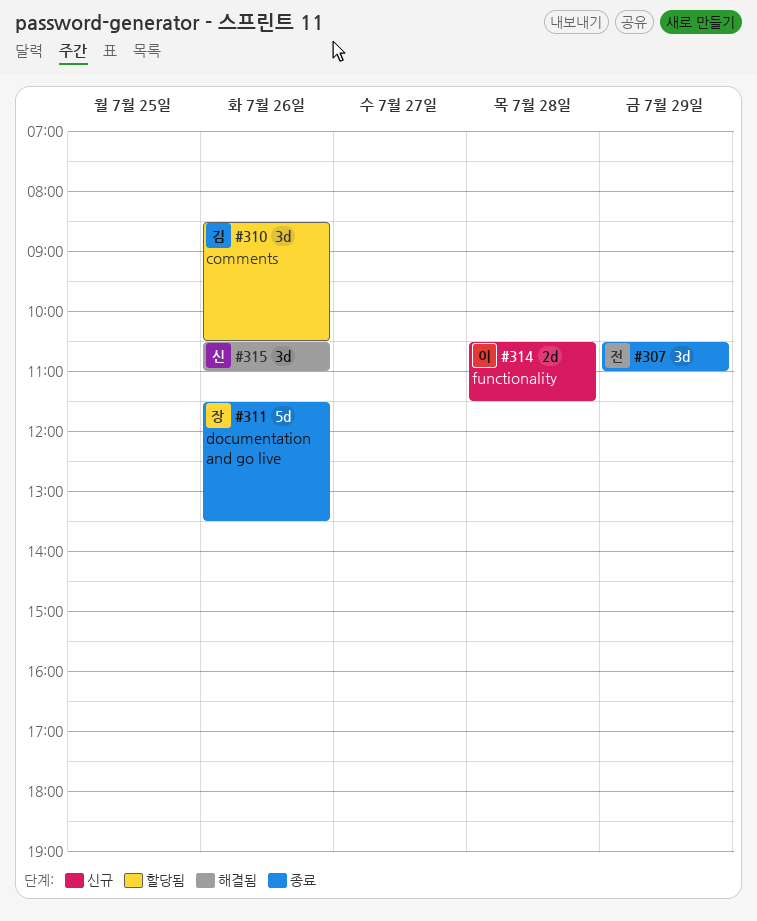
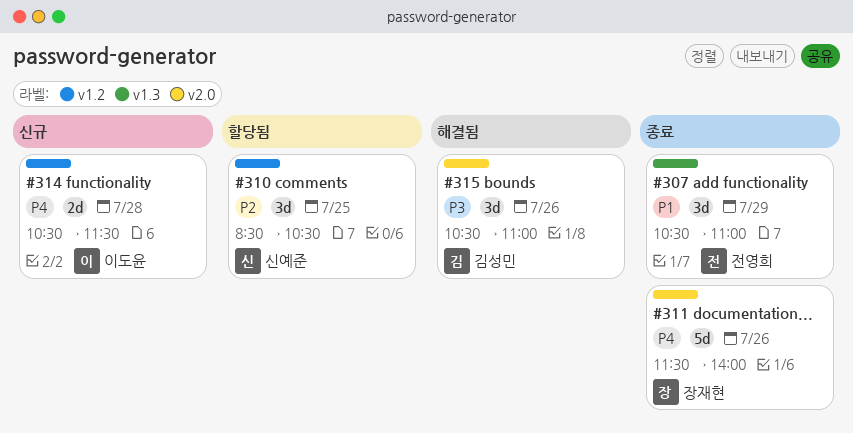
#310, owner: 김성민 -> 신예준
#310, day: Jul 26 -> Jul 25
#311, ends: 13:30 -> 14:00
#315, owner: 신예준 -> 김성민

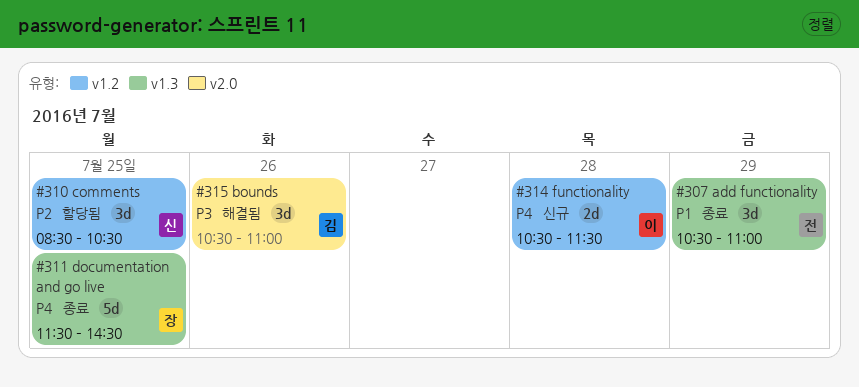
#311, label: v2.0 -> v1.3
#311, day: Jul 26 -> Jul 25
#311, ends: 14:00 -> 14:30

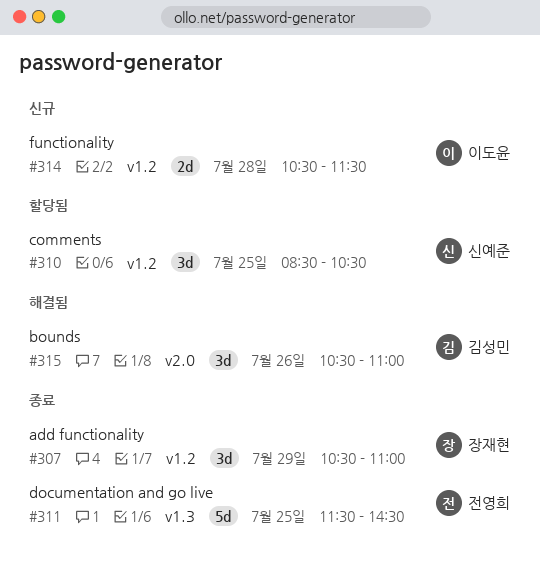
#307, owner: 전영희 -> 장재현
#307, label: v1.3 -> v1.2
#311, owner: 장재현 -> 전영희

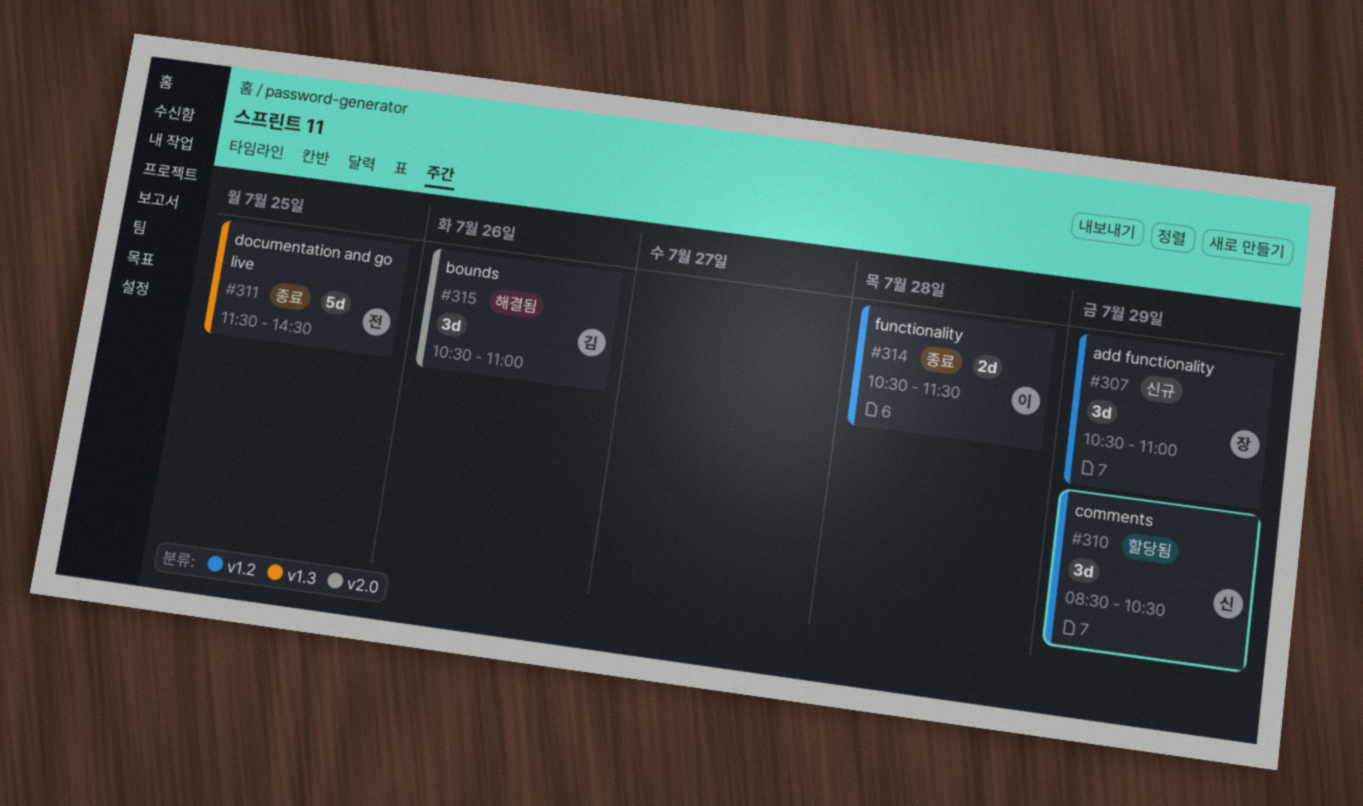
#307, status: 종료 -> 신규
#310, day: Jul 25 -> Jul 29
#314, status: 신규 -> 종료

